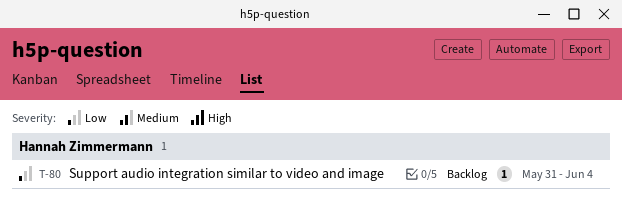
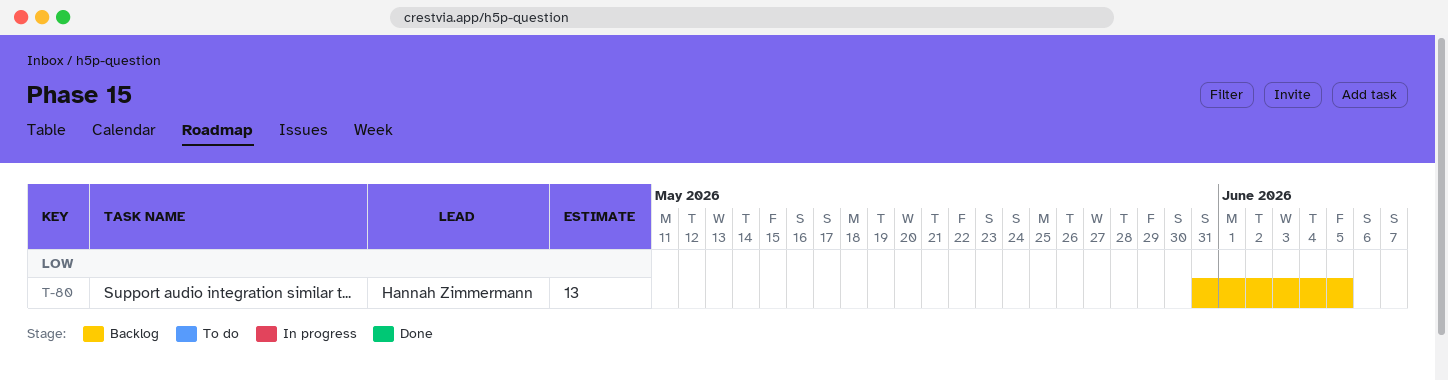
T-80, estimate: 1 -> 13
T-80, due: Jun 4 -> Jun 5

